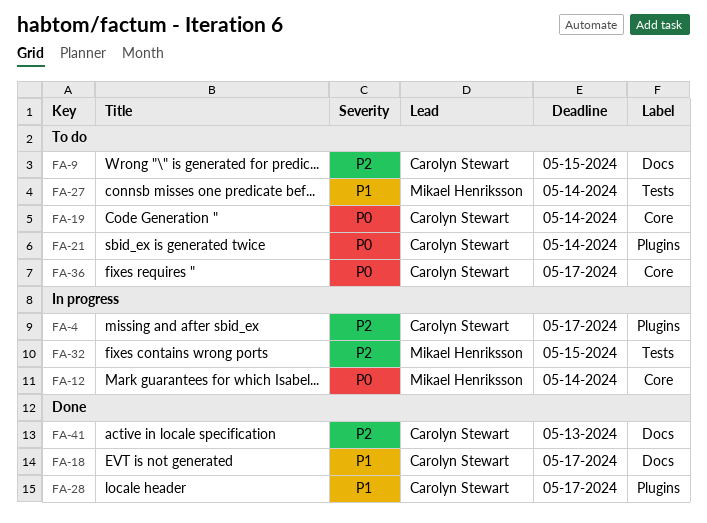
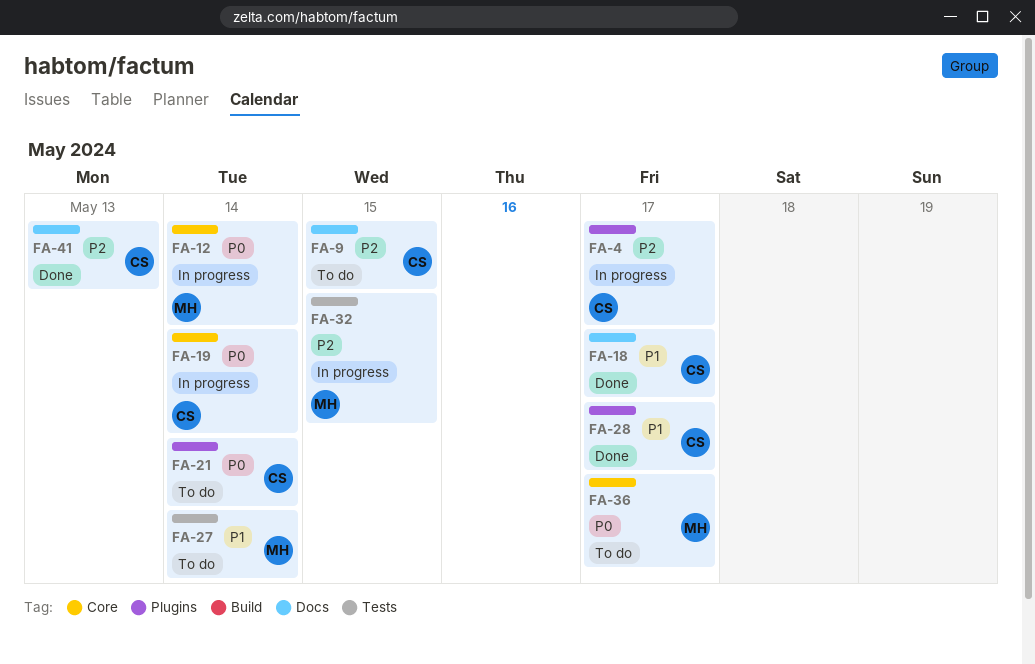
FA-19, status: To do -> In progress
FA-36, owner: Carolyn Stewart -> Mikael Henriksson

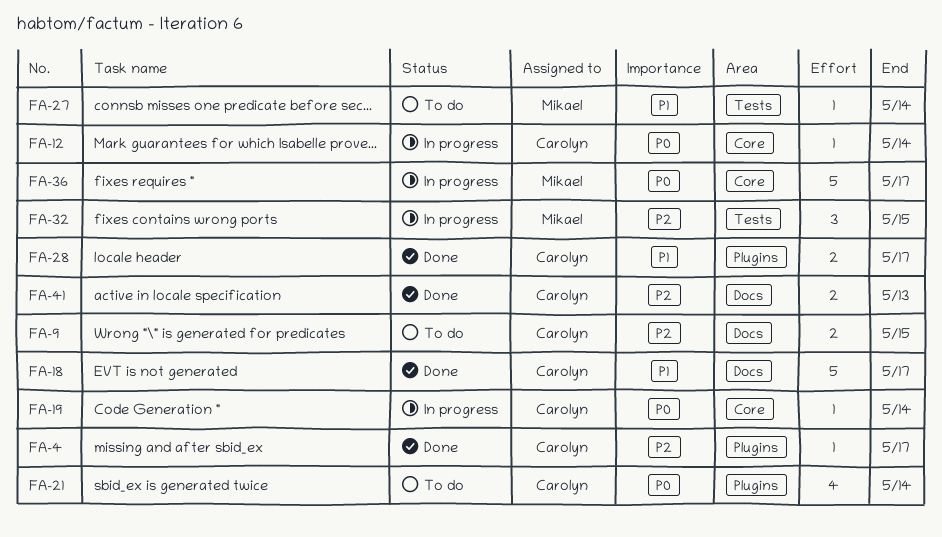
FA-4, status: In progress -> Done
FA-12, owner: Mikael -> Carolyn
FA-36, status: To do -> In progress

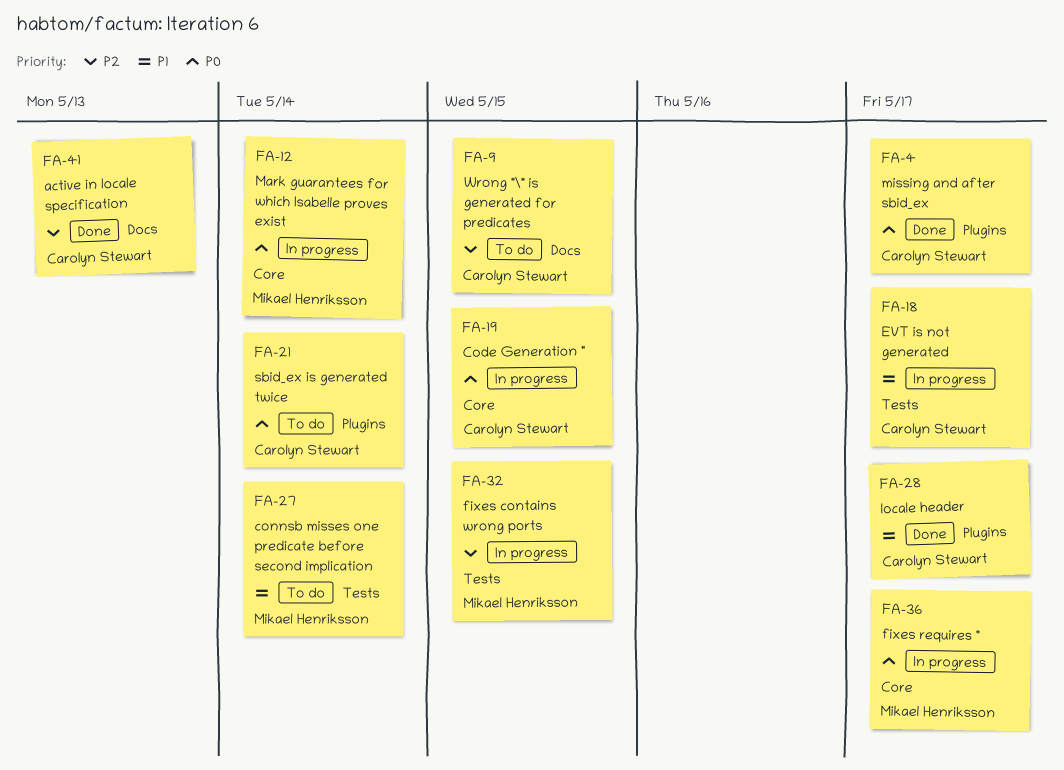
FA-4, priority: P2 -> P0
FA-12, owner: Carolyn Stewart -> Mikael Henriksson
FA-18, status: Done -> In progress
FA-18, label: Docs -> Tests
FA-19, due: May 14 -> May 15

